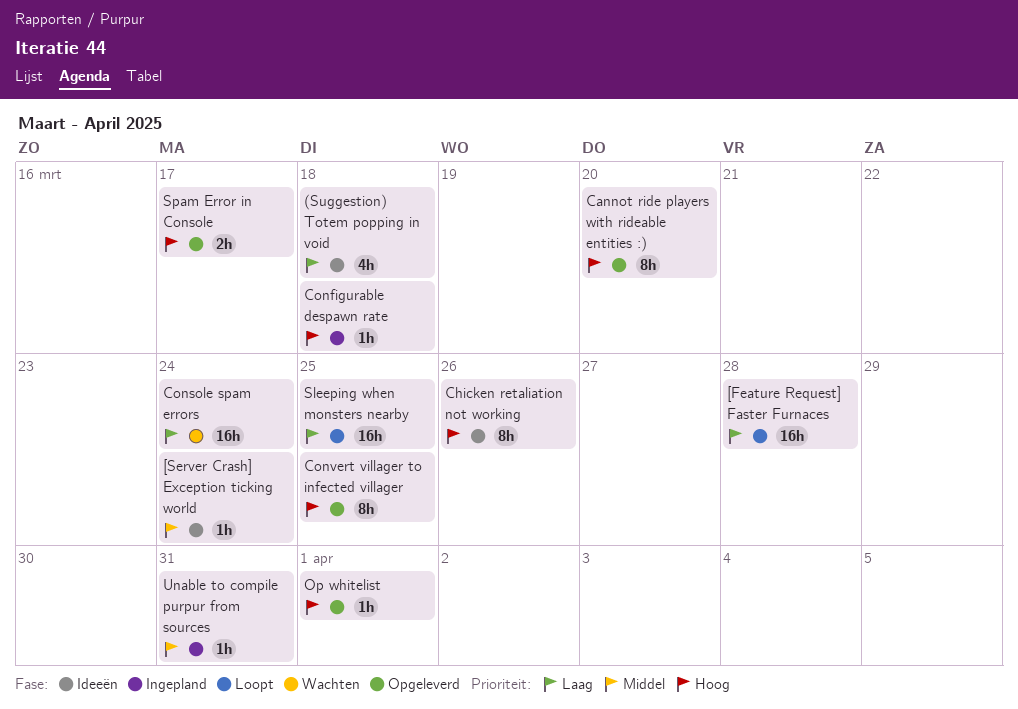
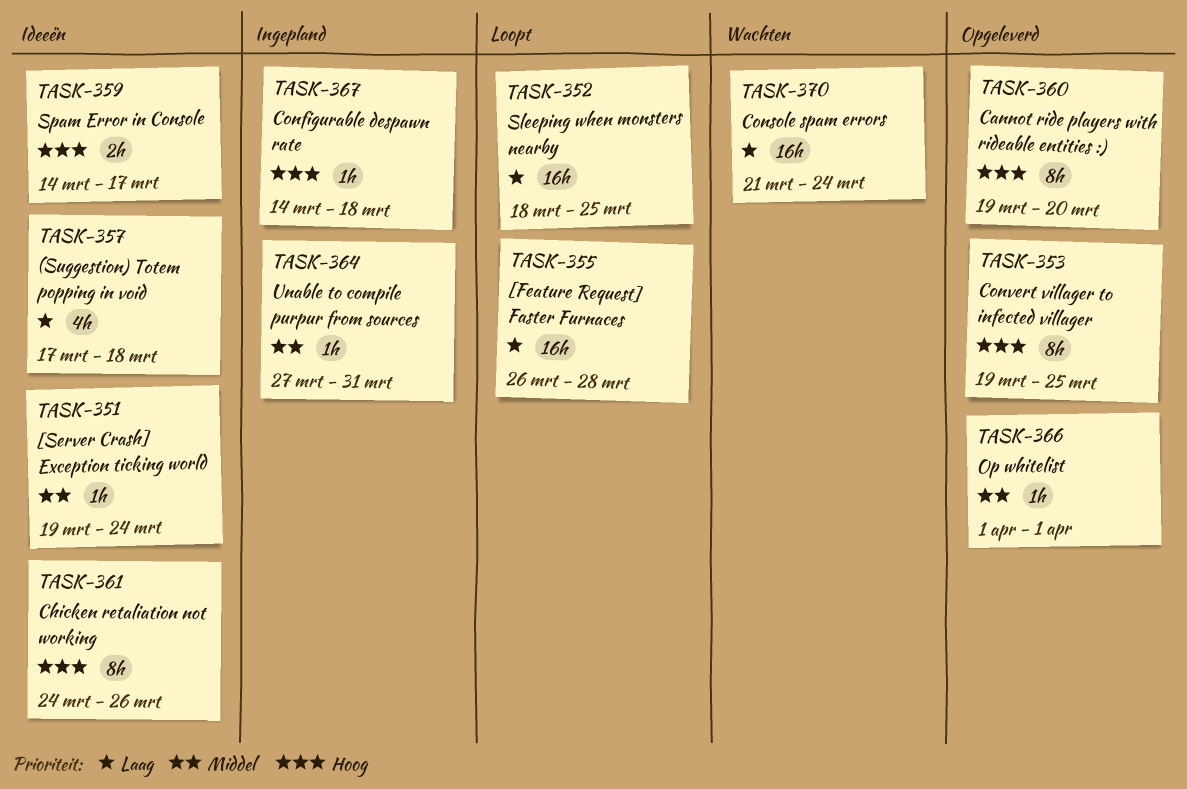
Op whitelist, priority: Hoog -> Middel
Spam Error in Console, status: Opgeleverd -> Ideeën

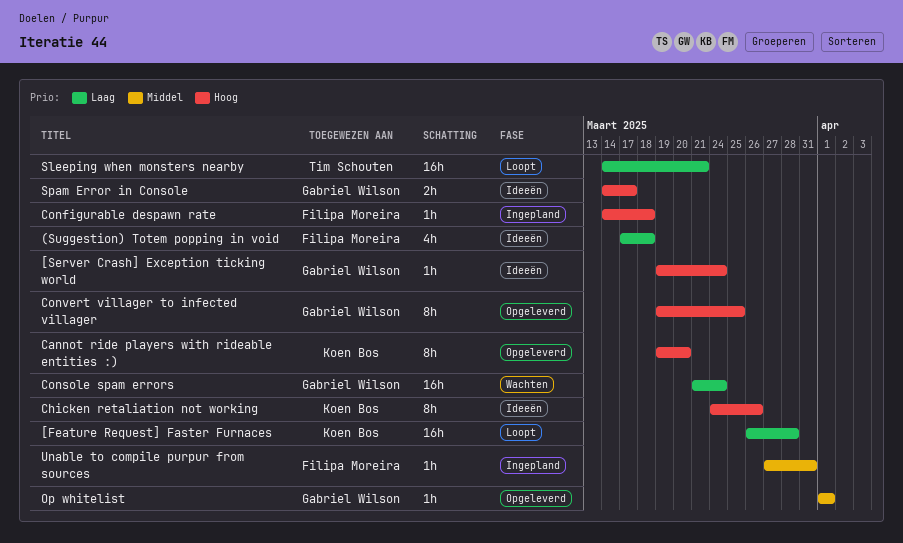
[Server Crash] Exception ticking world, priority: Middel -> Hoog
Sleeping when monsters nearby, start: Mar 18 -> Mar 14
Sleeping when monsters nearby, due: Mar 25 -> Mar 21

